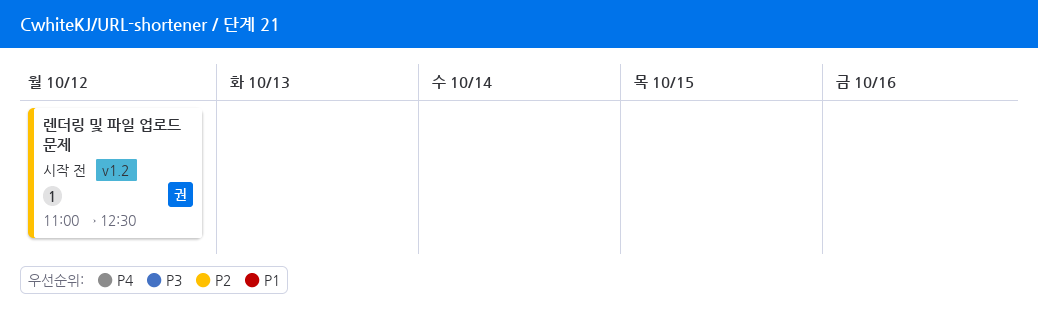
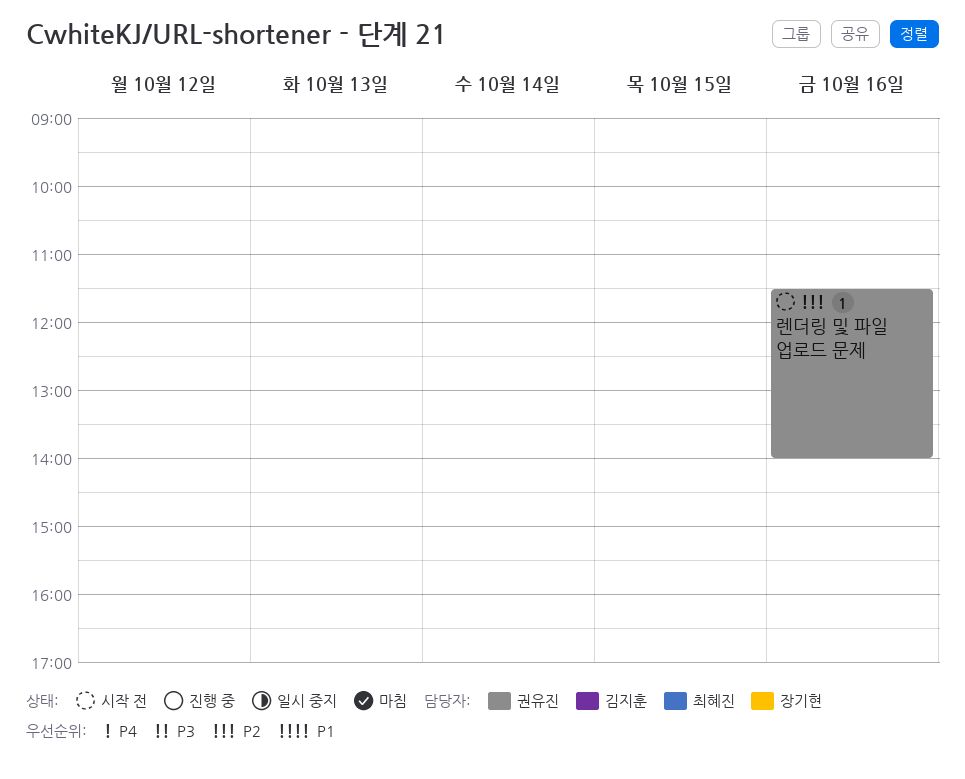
렌더링 및 파일 업로드 문제, day: Oct 12 -> Oct 16
렌더링 및 파일 업로드 문제, begins: 11:00 -> 11:30
렌더링 및 파일 업로드 문제, ends: 12:30 -> 14:00

